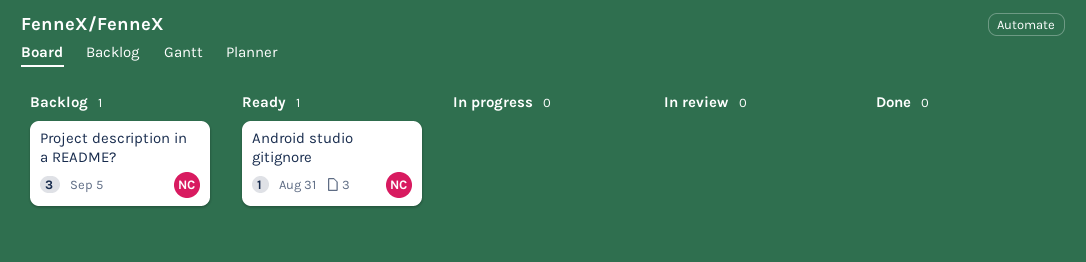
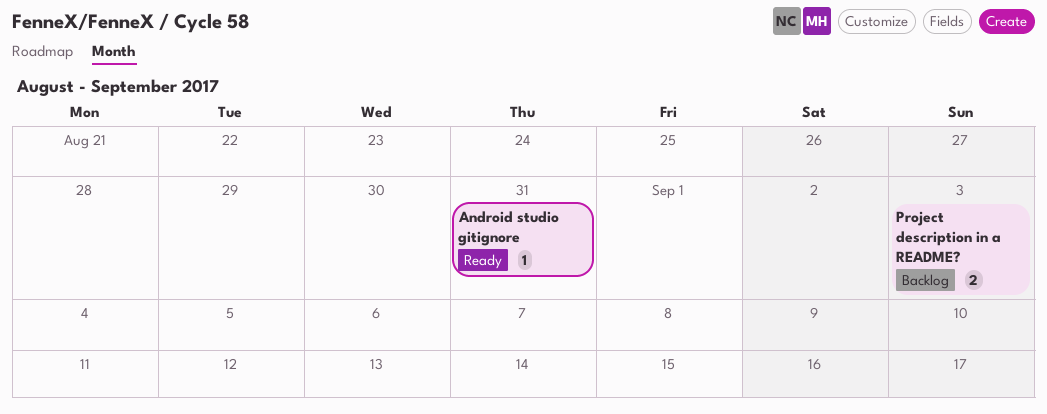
Project description in a README?, estimate: 3 -> 2
Project description in a README?, due: Sep 5 -> Sep 3

